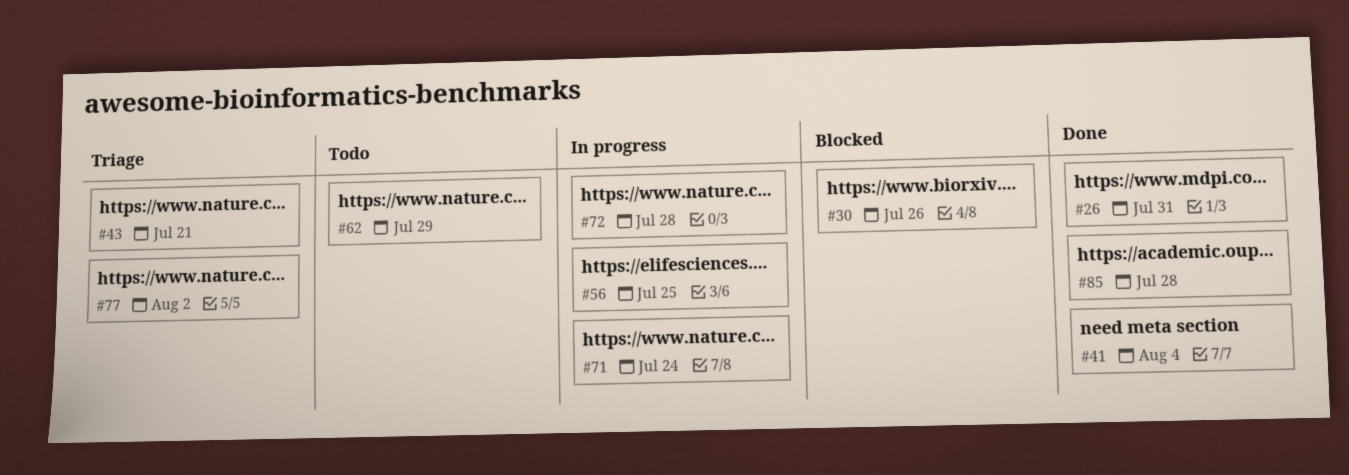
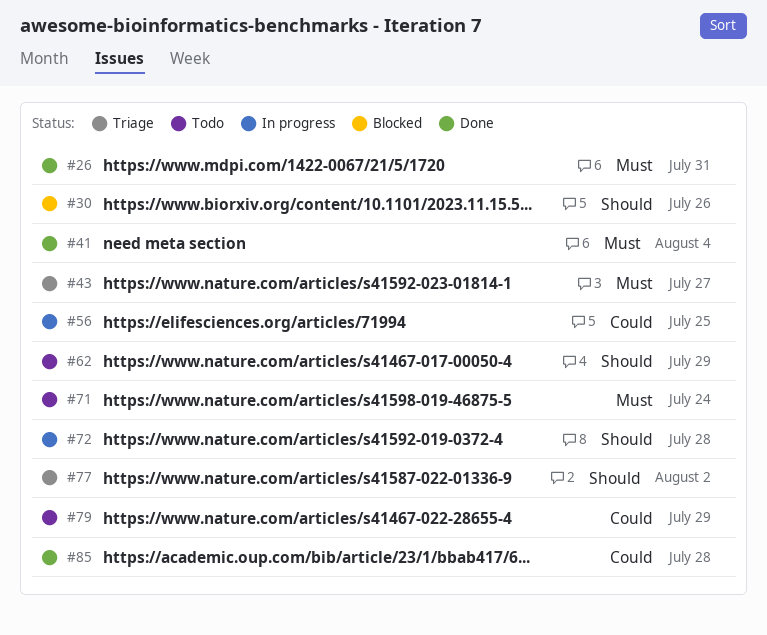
#43, due: Jul 21 -> Jul 27
#71, status: In progress -> Todo
#79: none -> present

